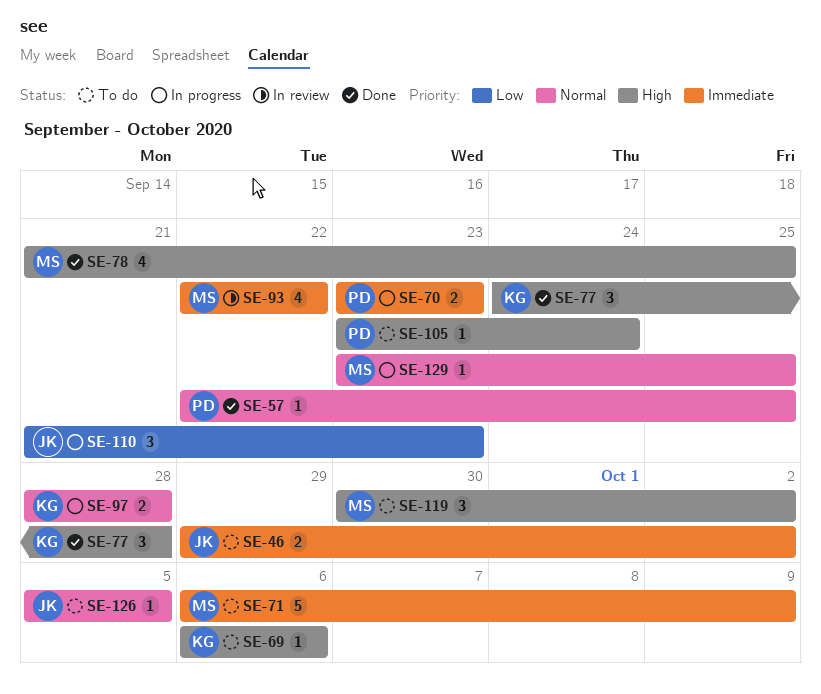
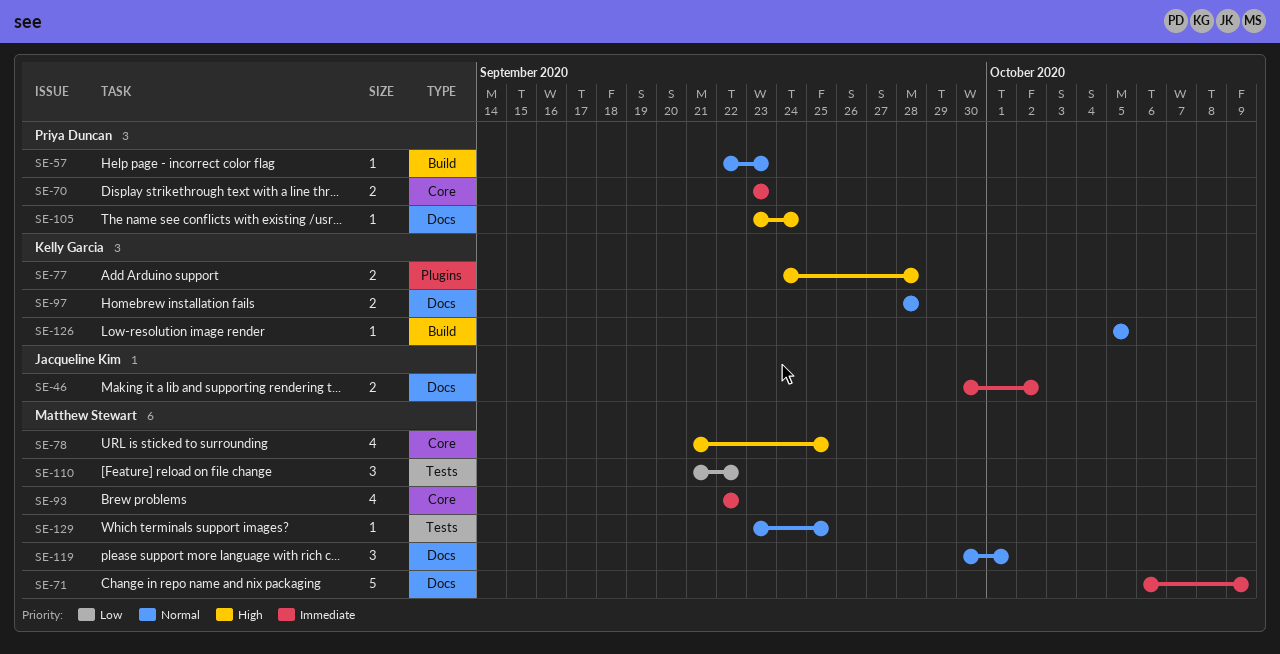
SE-46, start: Sep 29 -> Sep 30
SE-57, due: Sep 25 -> Sep 23
SE-69: present -> none
SE-77, estimate: 3 -> 2
SE-110, owner: Jacqueline Kim -> Matthew Stewart
SE-110, due: Sep 23 -> Sep 22
SE-119, priority: High -> Normal
SE-119, due: Oct 2 -> Oct 1
SE-126, owner: Jacqueline Kim -> Kelly Garcia

